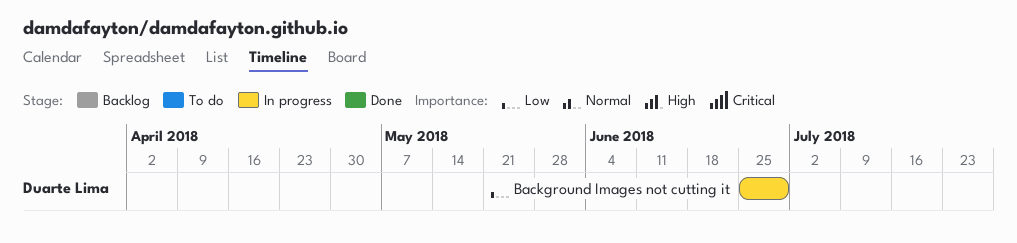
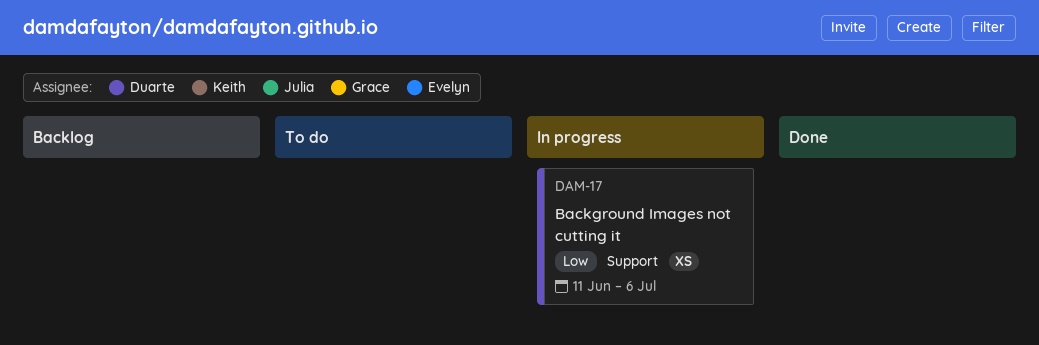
Background Images not cutting it, start: Jun 25 -> Jun 11
Background Images not cutting it, due: Jun 29 -> Jul 6

